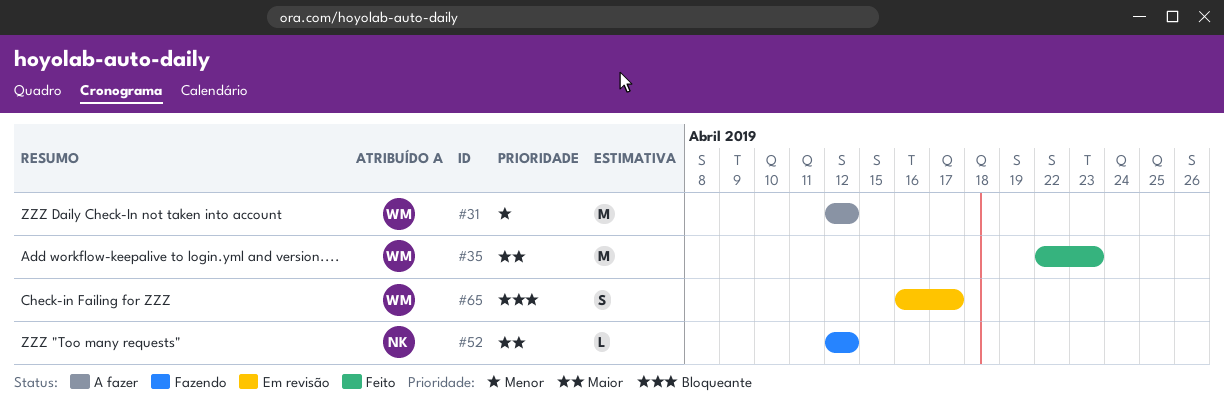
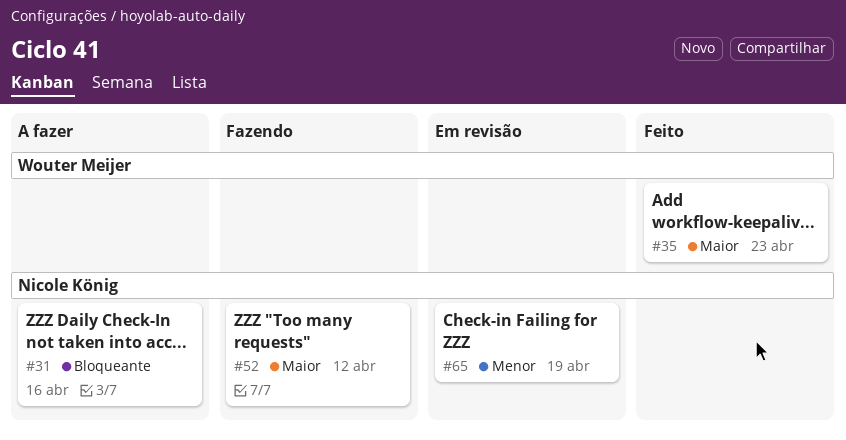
#31, owner: Wouter Meijer -> Nicole König
#31, priority: Menor -> Bloqueante
#31, due: Apr 12 -> Apr 16
#65, owner: Wouter Meijer -> Nicole König
#65, priority: Bloqueante -> Menor
#65, due: Apr 17 -> Apr 19

